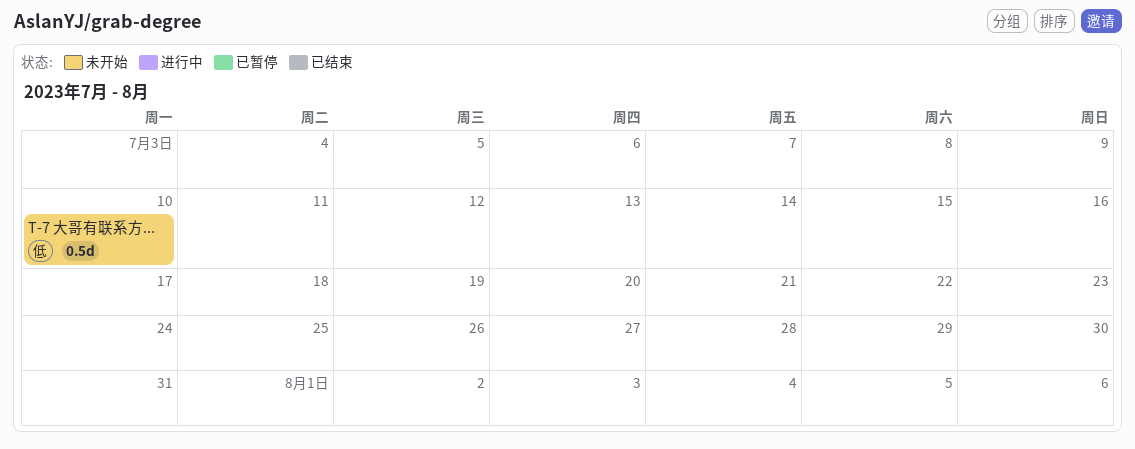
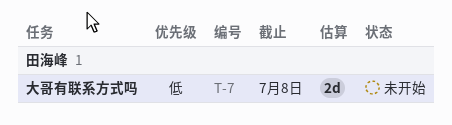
T-7, estimate: 0.5d -> 2d
T-7, due: Jul 10 -> Jul 8

